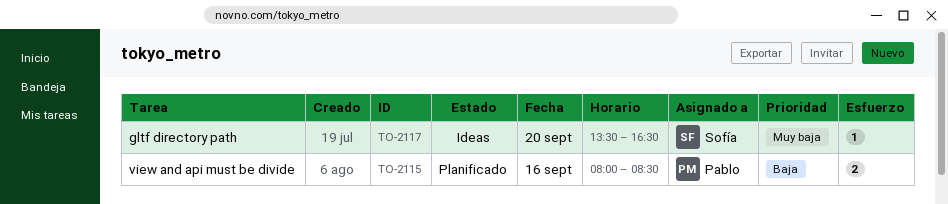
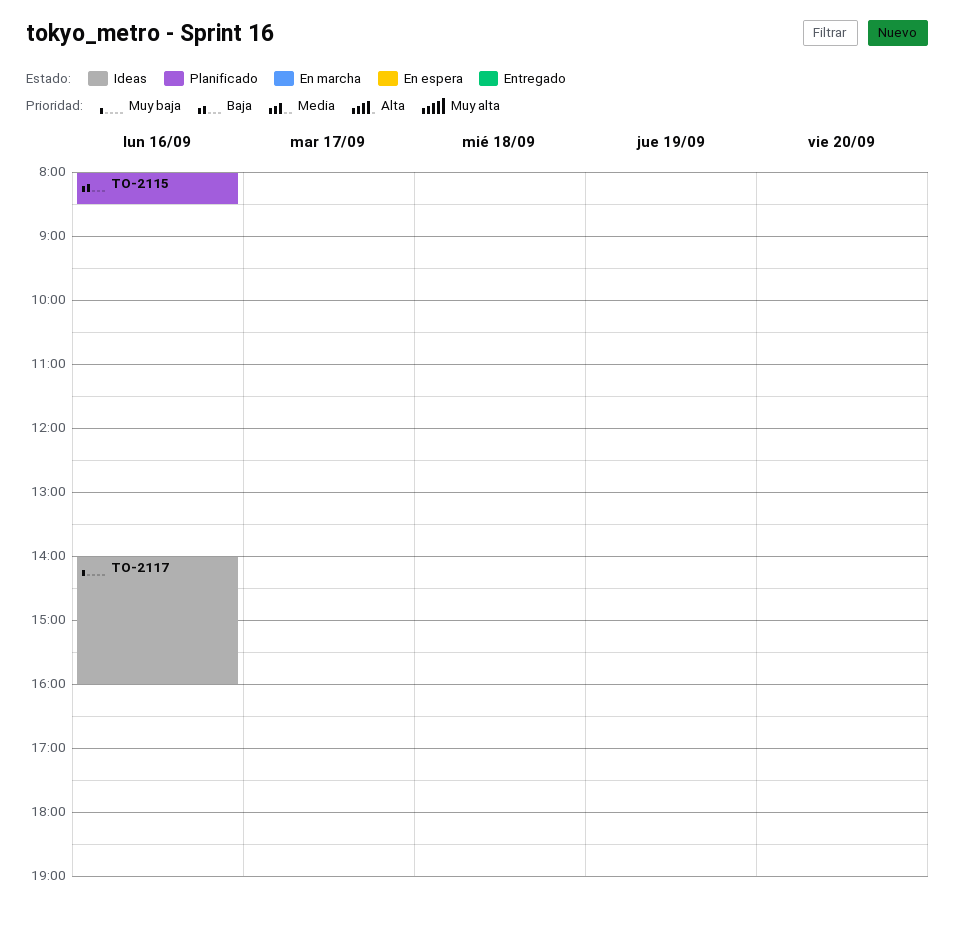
TO-2117, day: Sep 20 -> Sep 16
TO-2117, begins: 13:30 -> 14:00
TO-2117, ends: 16:30 -> 16:00

